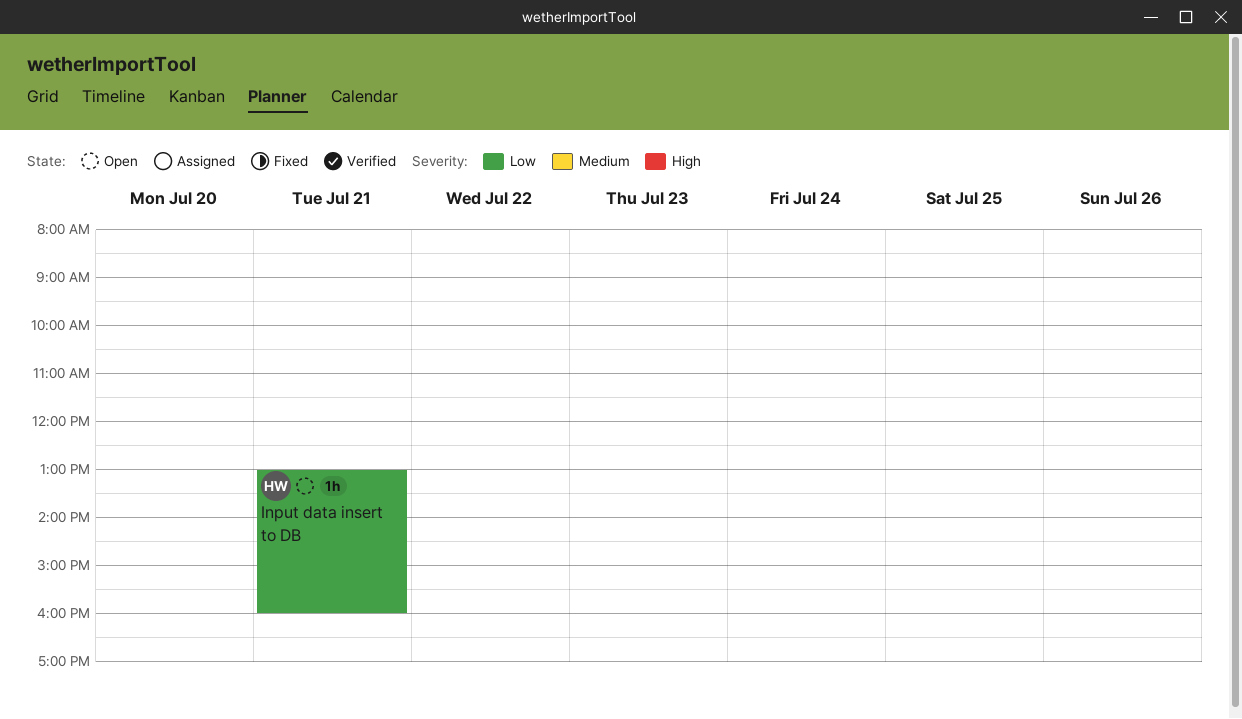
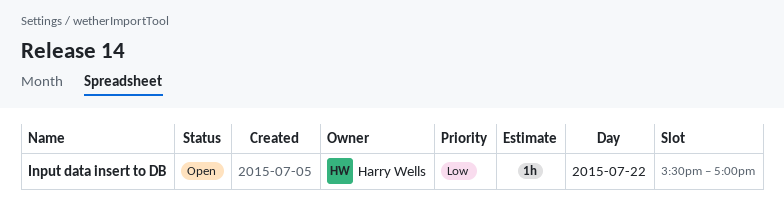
Input data insert to DB, day: Jul 21 -> Jul 22
Input data insert to DB, begins: 13:00 -> 15:30
Input data insert to DB, ends: 16:00 -> 17:00

